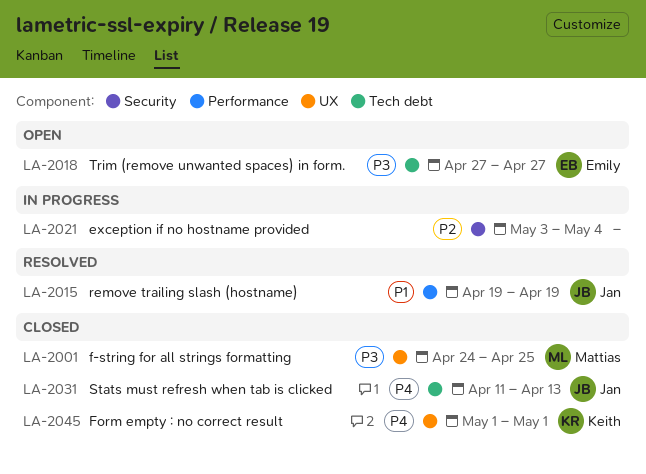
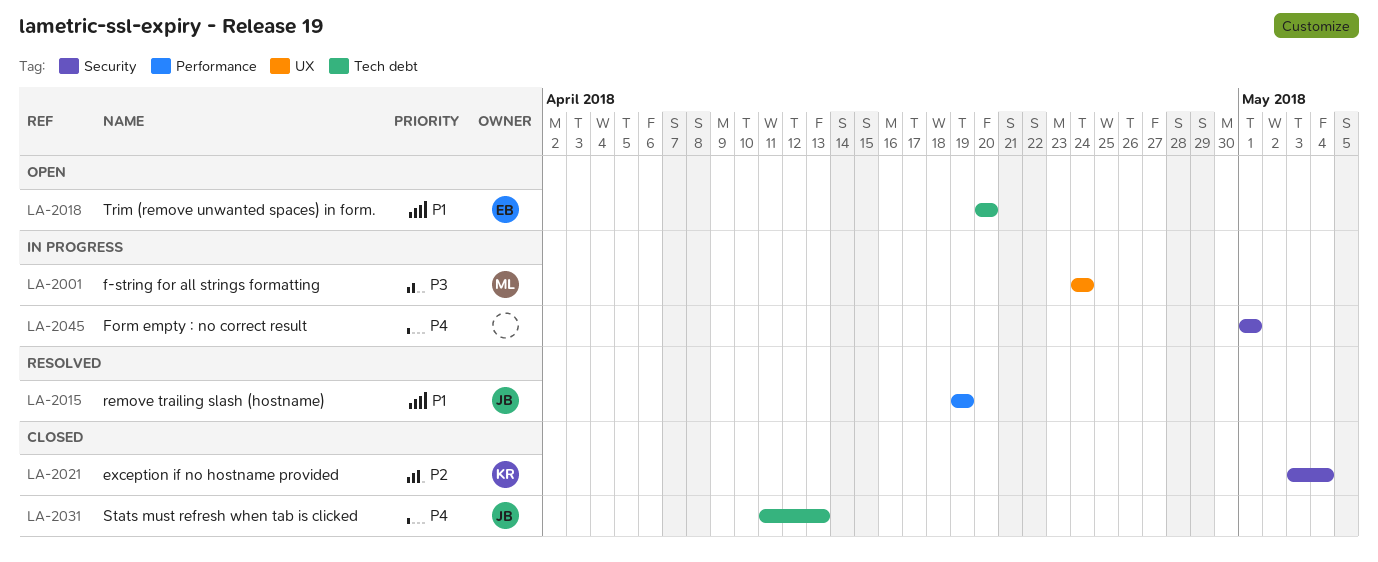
LA-2001, status: Closed -> In progress
LA-2001, due: Apr 25 -> Apr 24
LA-2018, priority: P3 -> P1
LA-2018, start: Apr 27 -> Apr 20
LA-2018, due: Apr 27 -> Apr 20
LA-2021, status: In progress -> Closed
LA-2021, owner: none -> Keith
LA-2045, status: Closed -> In progress
LA-2045, owner: Keith -> none
LA-2045, label: UX -> Security

